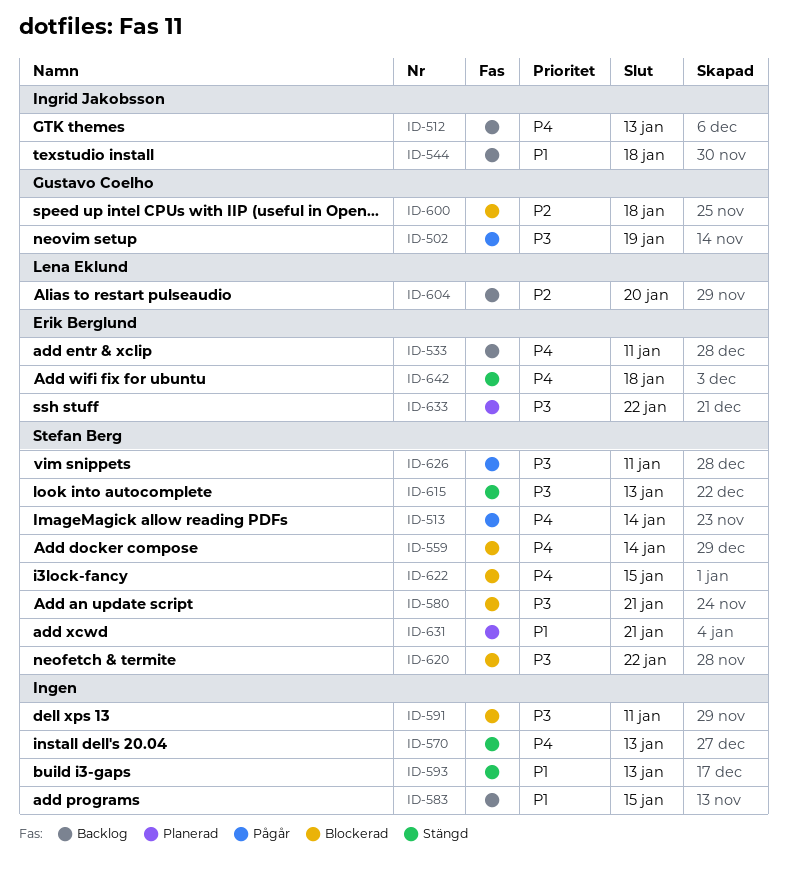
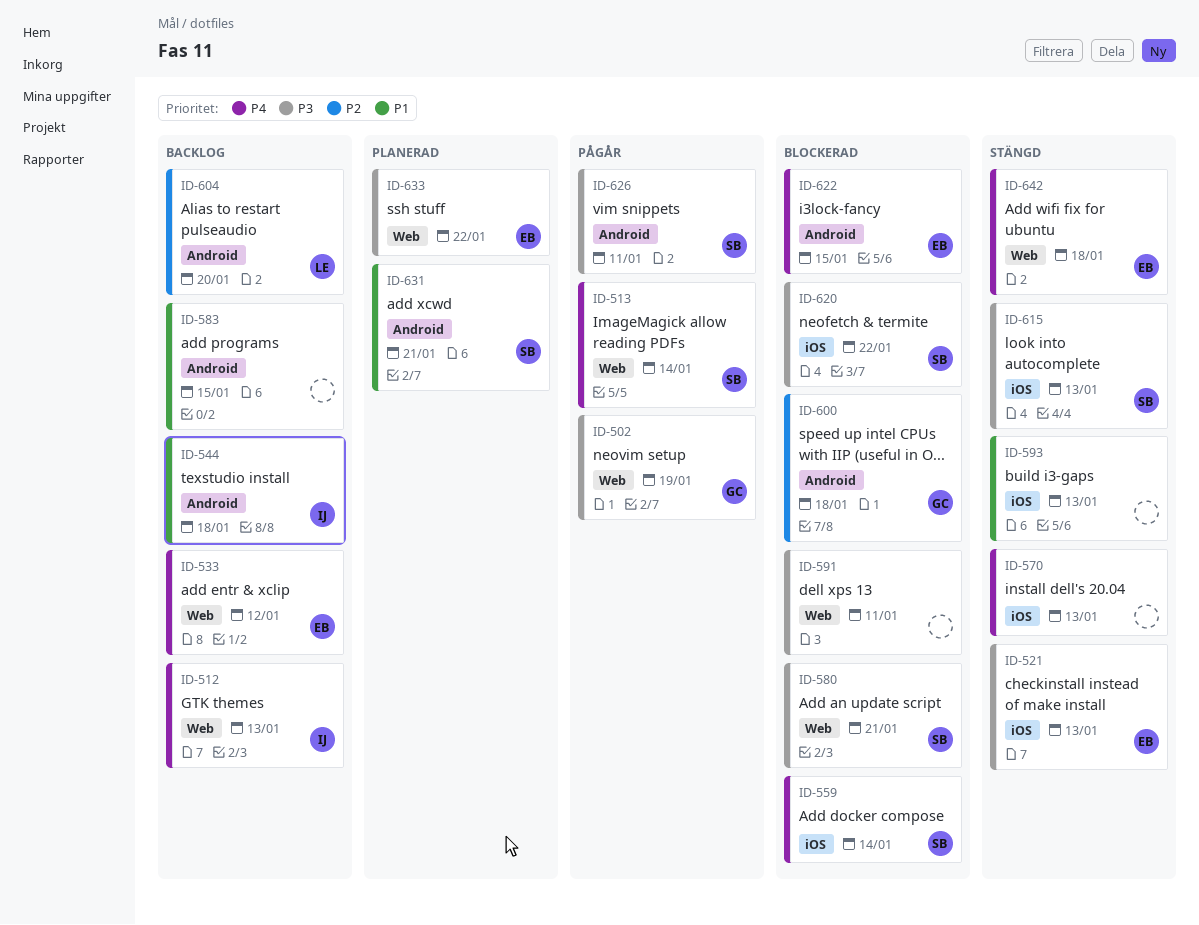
ID-521: none -> present
ID-533, due: Jan 11 -> Jan 12
ID-622, owner: Stefan Berg -> Erik Berglund

